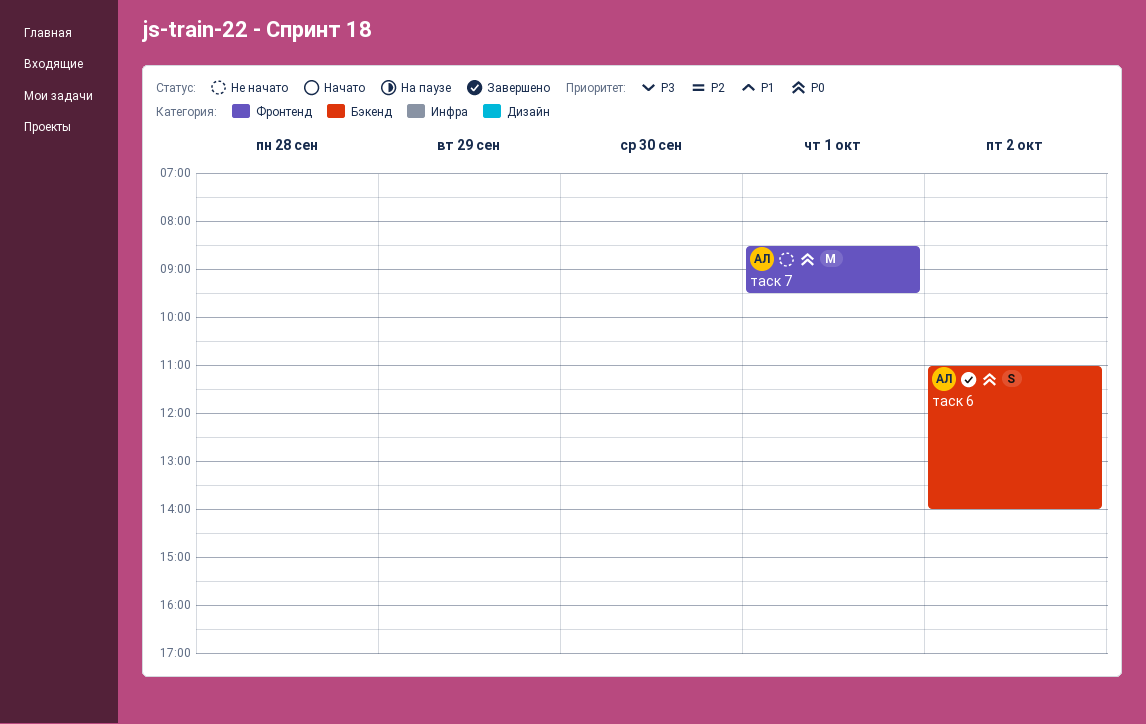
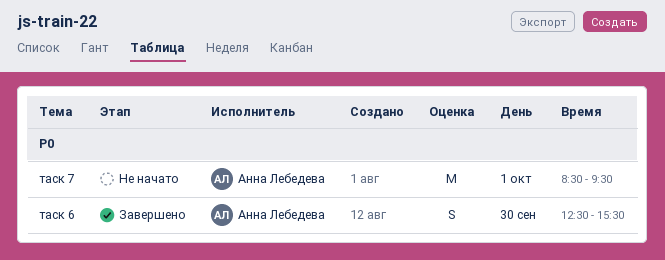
таск 6, day: Oct 2 -> Sep 30
таск 6, begins: 11:00 -> 12:30
таск 6, ends: 14:00 -> 15:30

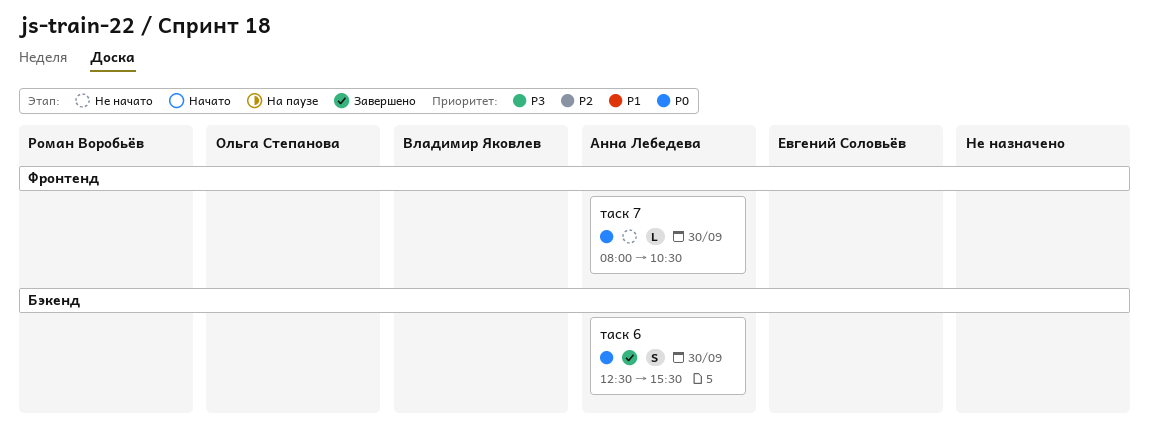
таск 7, estimate: M -> L
таск 7, day: Oct 1 -> Sep 30
таск 7, begins: 08:30 -> 08:00
таск 7, ends: 09:30 -> 10:30

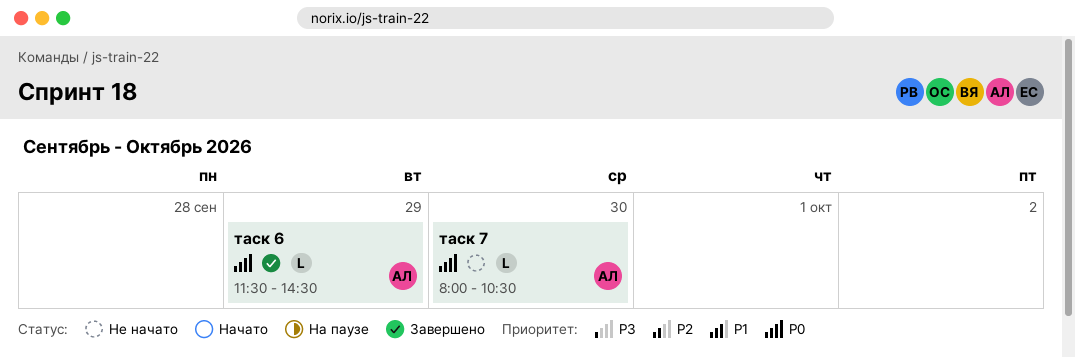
таск 6, estimate: S -> L
таск 6, day: Sep 30 -> Sep 29
таск 6, begins: 12:30 -> 11:30
таск 6, ends: 15:30 -> 14:30

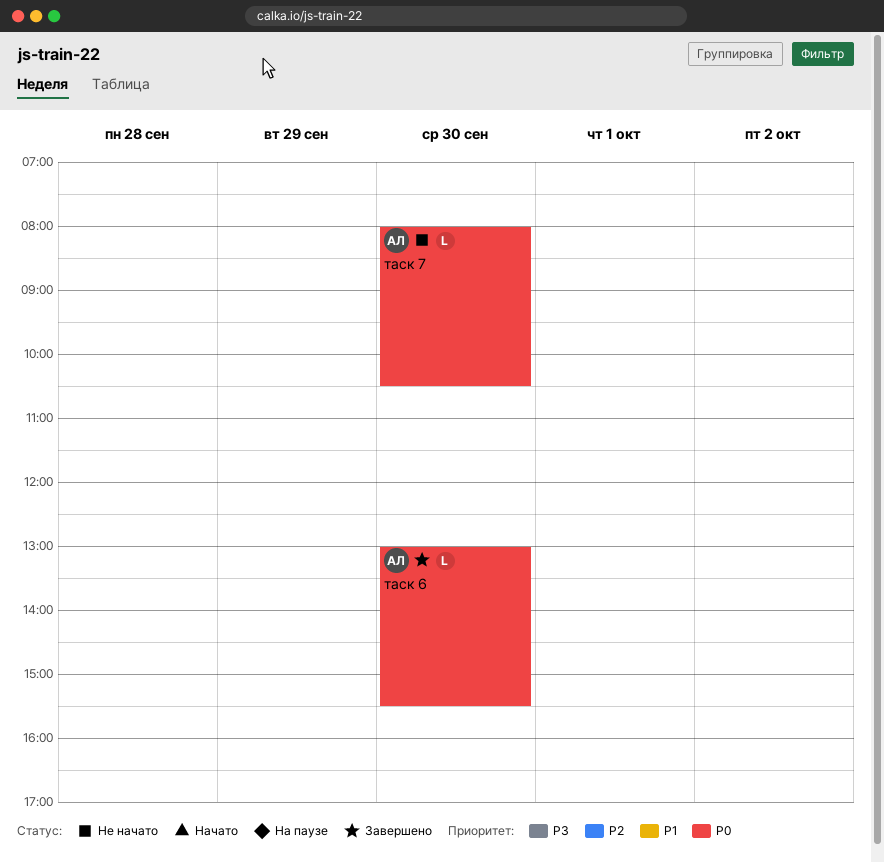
таск 6, day: Sep 29 -> Sep 30
таск 6, begins: 11:30 -> 13:00
таск 6, ends: 14:30 -> 15:30

